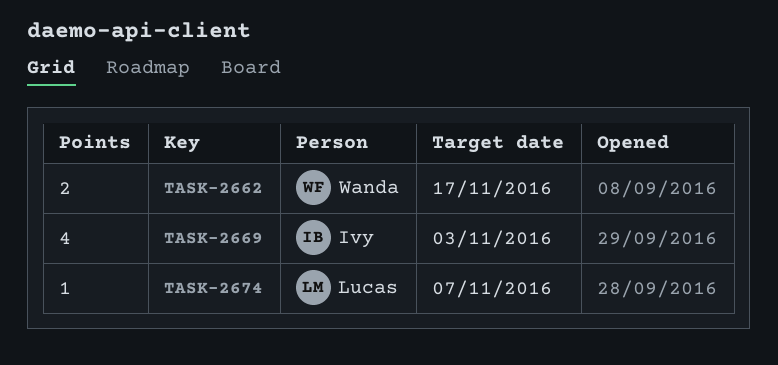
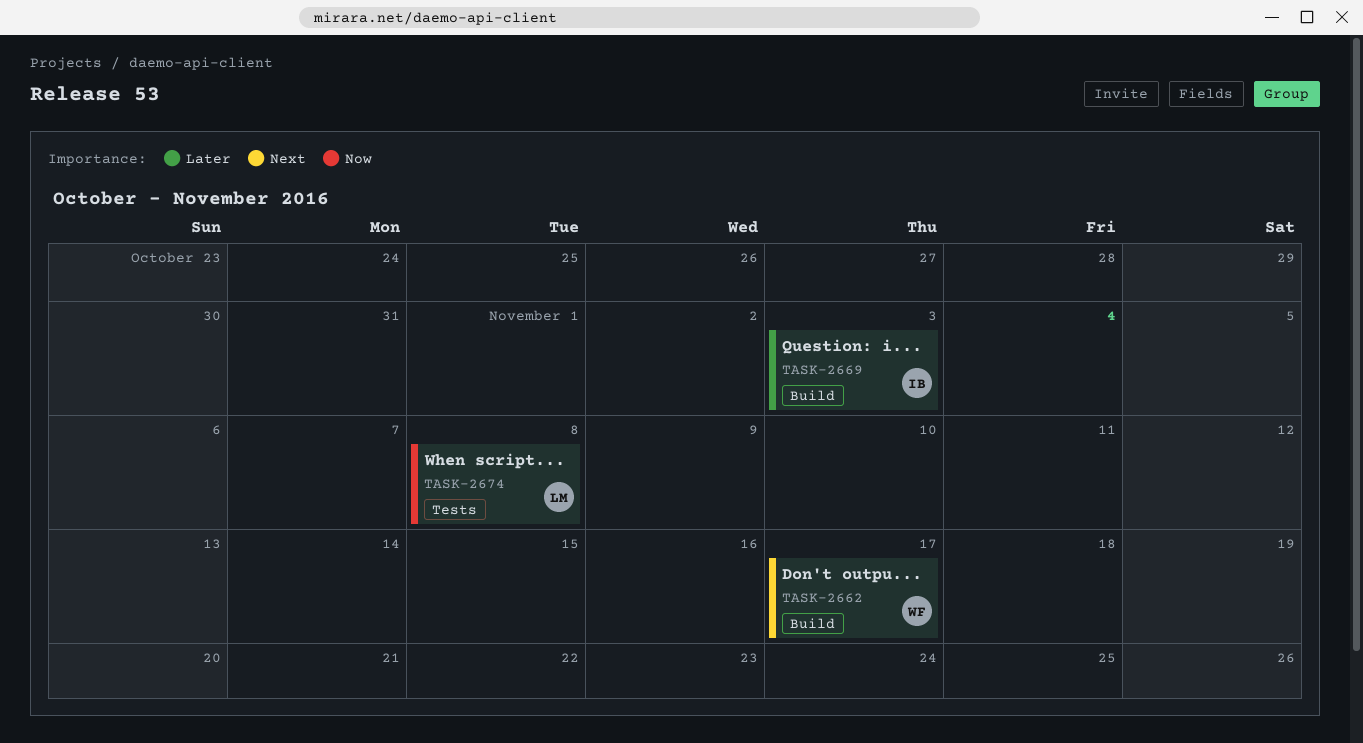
TASK-2674, due: Nov 7 -> Nov 8

